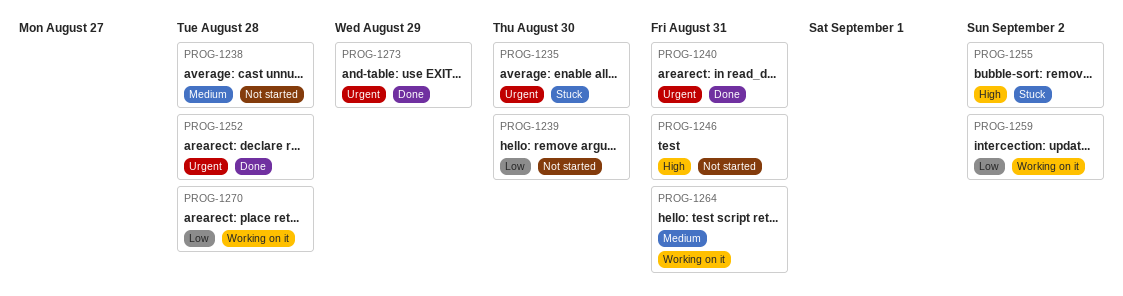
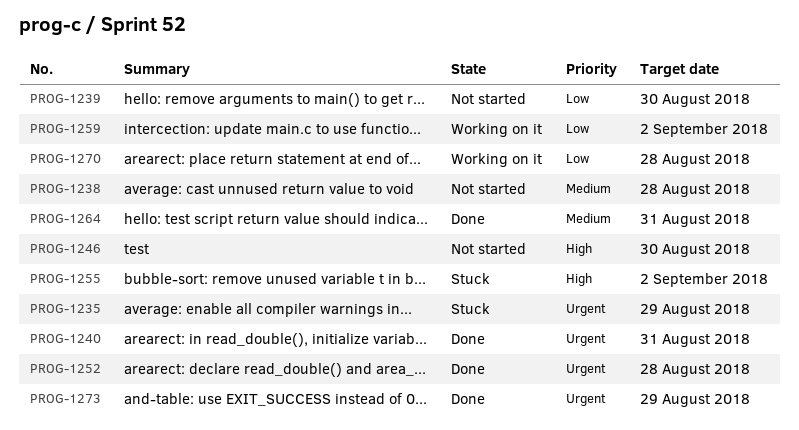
PROG-1235, due: Aug 30 -> Aug 29
PROG-1246, due: Aug 31 -> Aug 30
PROG-1264, status: Working on it -> Done

